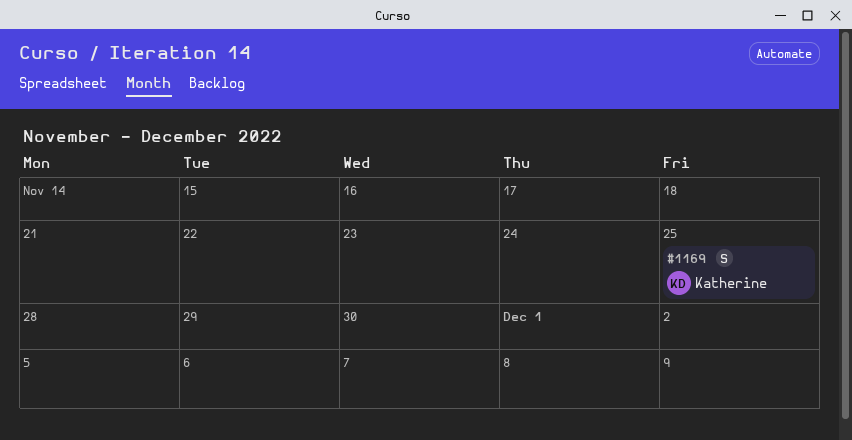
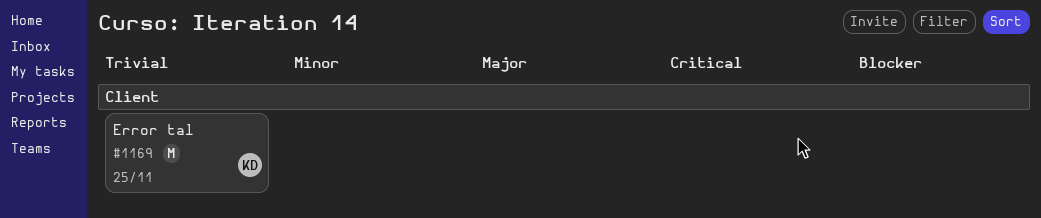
#1169, estimate: S -> M

